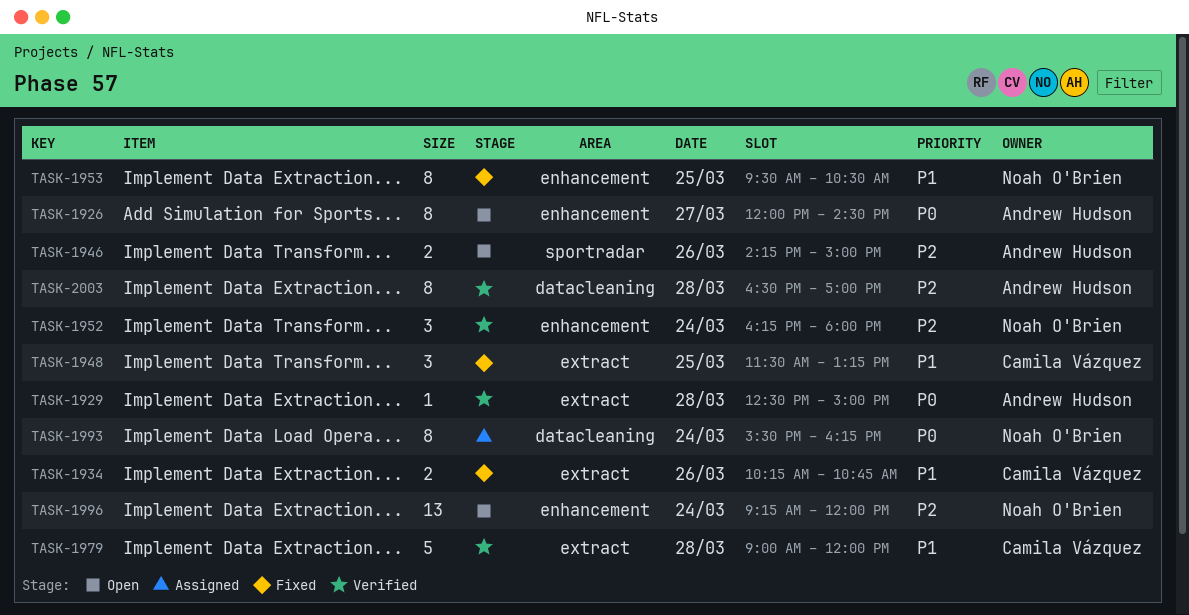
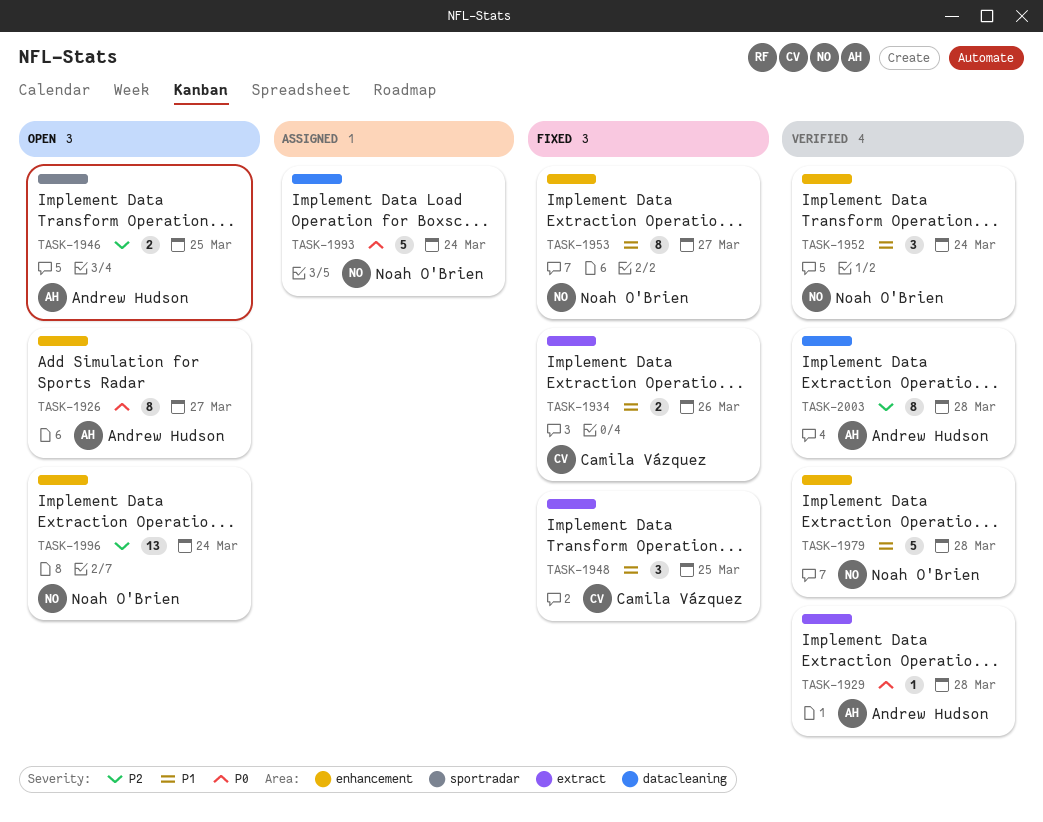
TASK-1946, day: Mar 26 -> Mar 25
TASK-1952, priority: P2 -> P1
TASK-1953, day: Mar 25 -> Mar 27
TASK-1979, owner: Camila Vázquez -> Noah O'Brien
TASK-1979, label: extract -> enhancement
TASK-1993, estimate: 8 -> 5

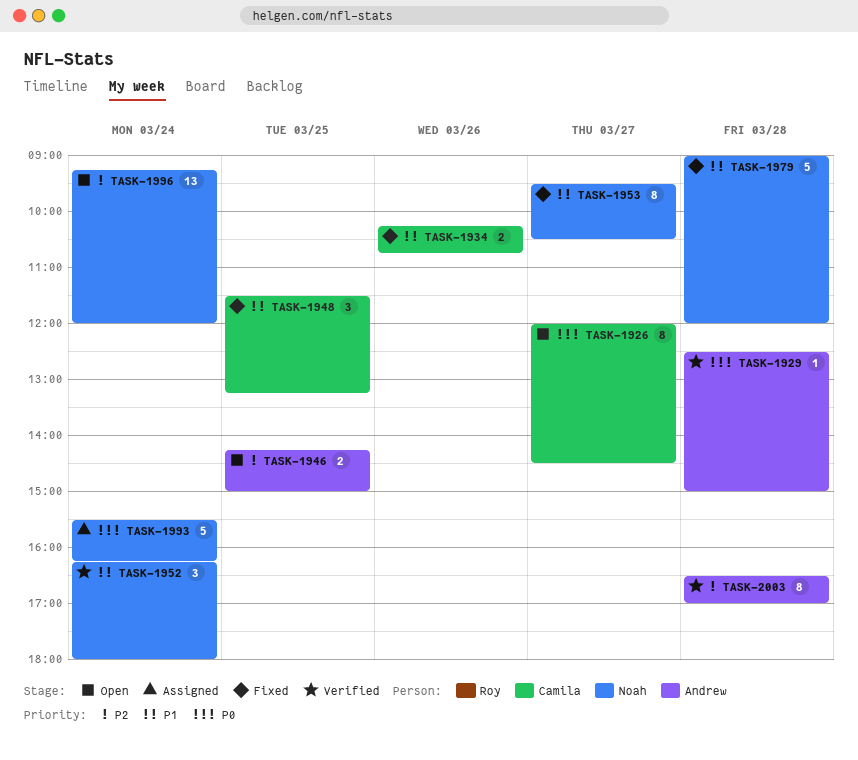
TASK-1926, owner: Andrew Hudson -> Camila Vázquez
TASK-1979, status: Verified -> Fixed

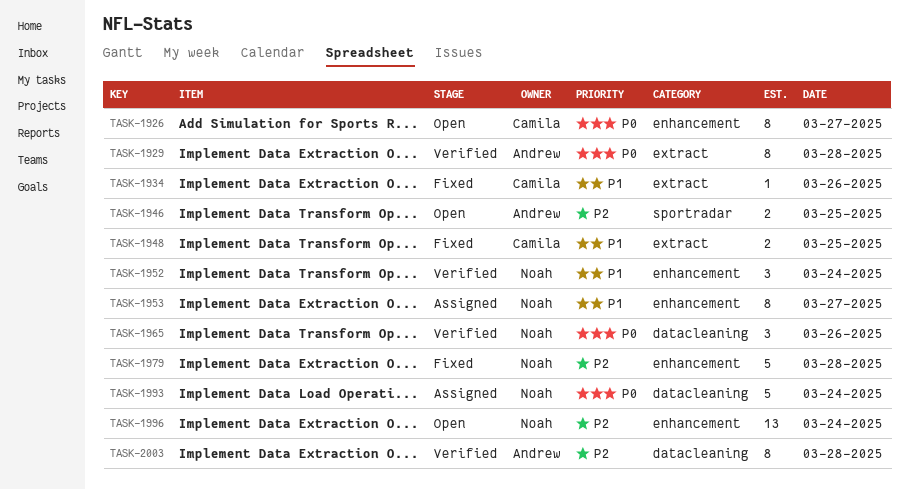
TASK-1929, estimate: 1 -> 8
TASK-1934, estimate: 2 -> 1
TASK-1948, estimate: 3 -> 2
TASK-1953, status: Fixed -> Assigned
TASK-1965: none -> present
TASK-1979, priority: P1 -> P2

